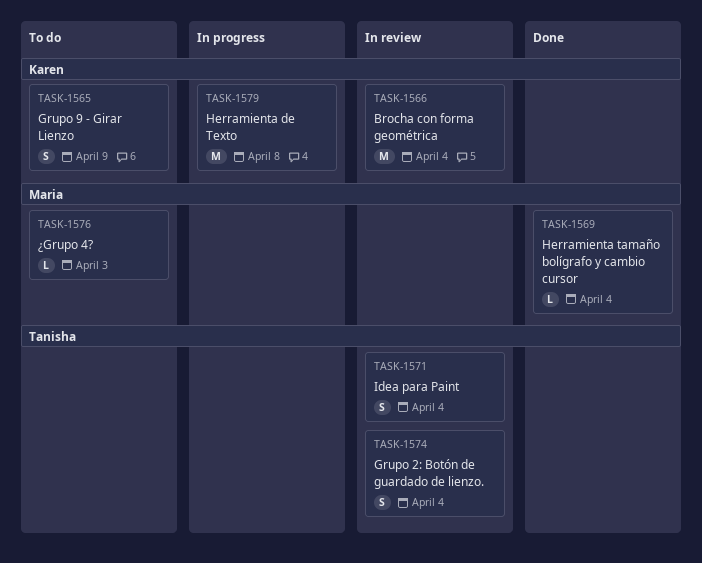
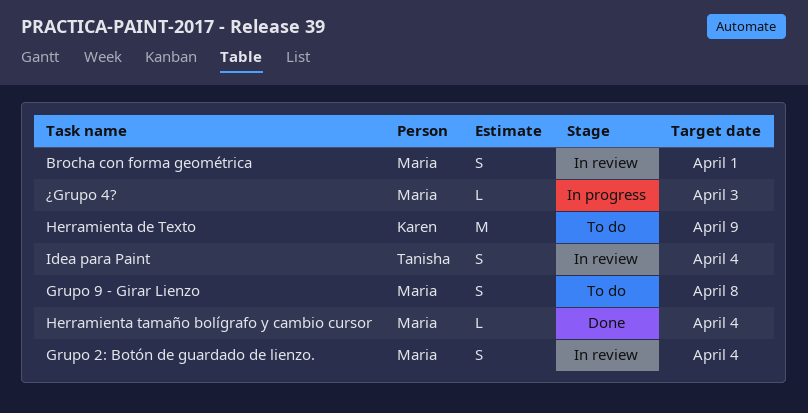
Brocha con forma geométrica, owner: Karen -> Maria
Brocha con forma geométrica, estimate: M -> S
Brocha con forma geométrica, due: Apr 4 -> Apr 1
Grupo 2: Botón de guardado de lienzo., owner: Tanisha -> Maria
Grupo 9 - Girar Lienzo, owner: Karen -> Maria
Grupo 9 - Girar Lienzo, due: Apr 9 -> Apr 8
Herramienta de Texto, status: In progress -> To do
Herramienta de Texto, due: Apr 8 -> Apr 9
¿Grupo 4?, status: To do -> In progress

